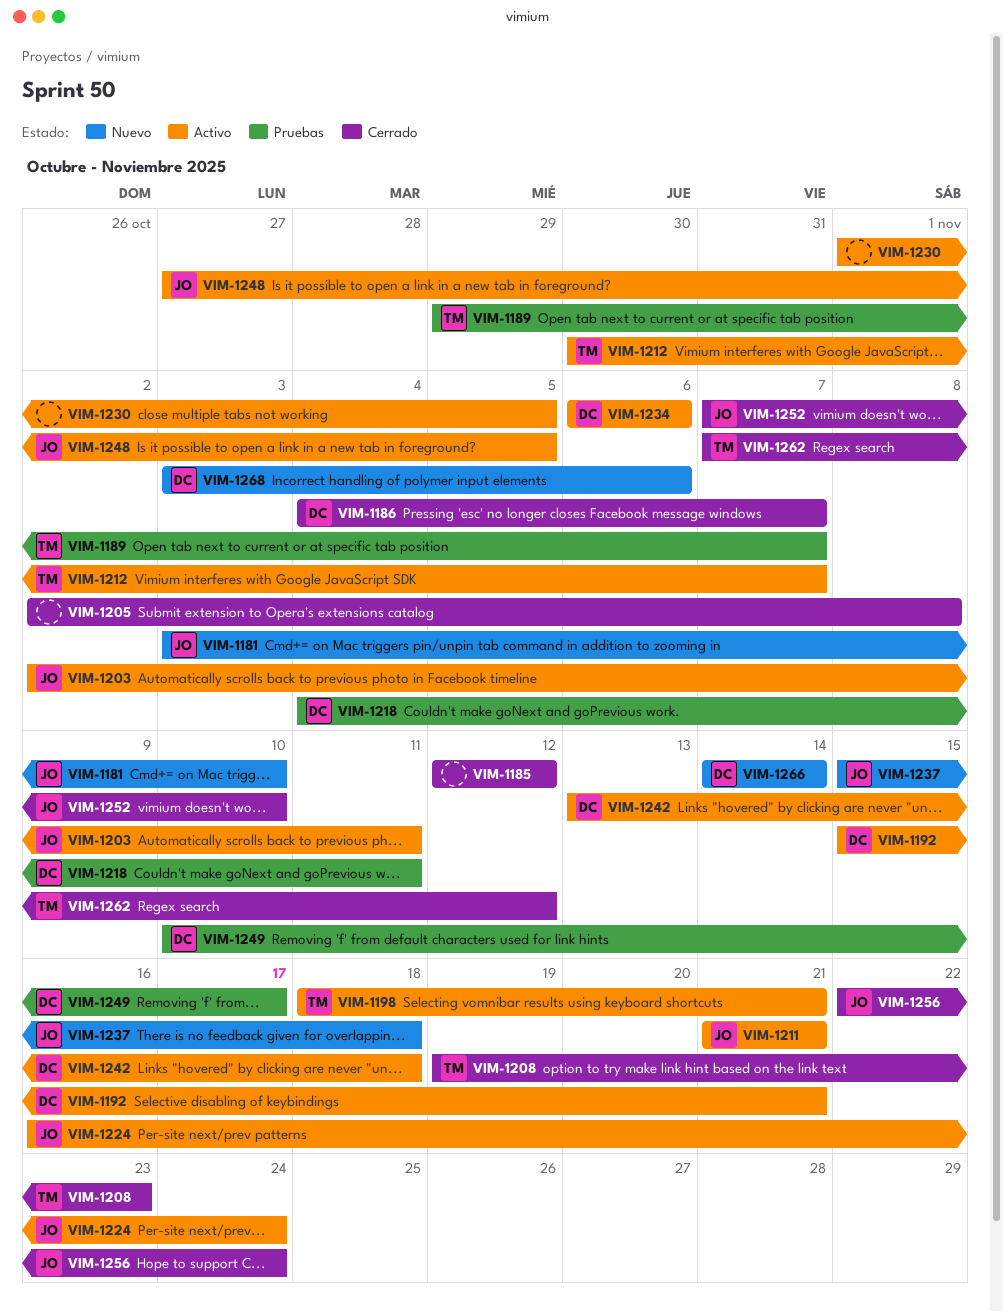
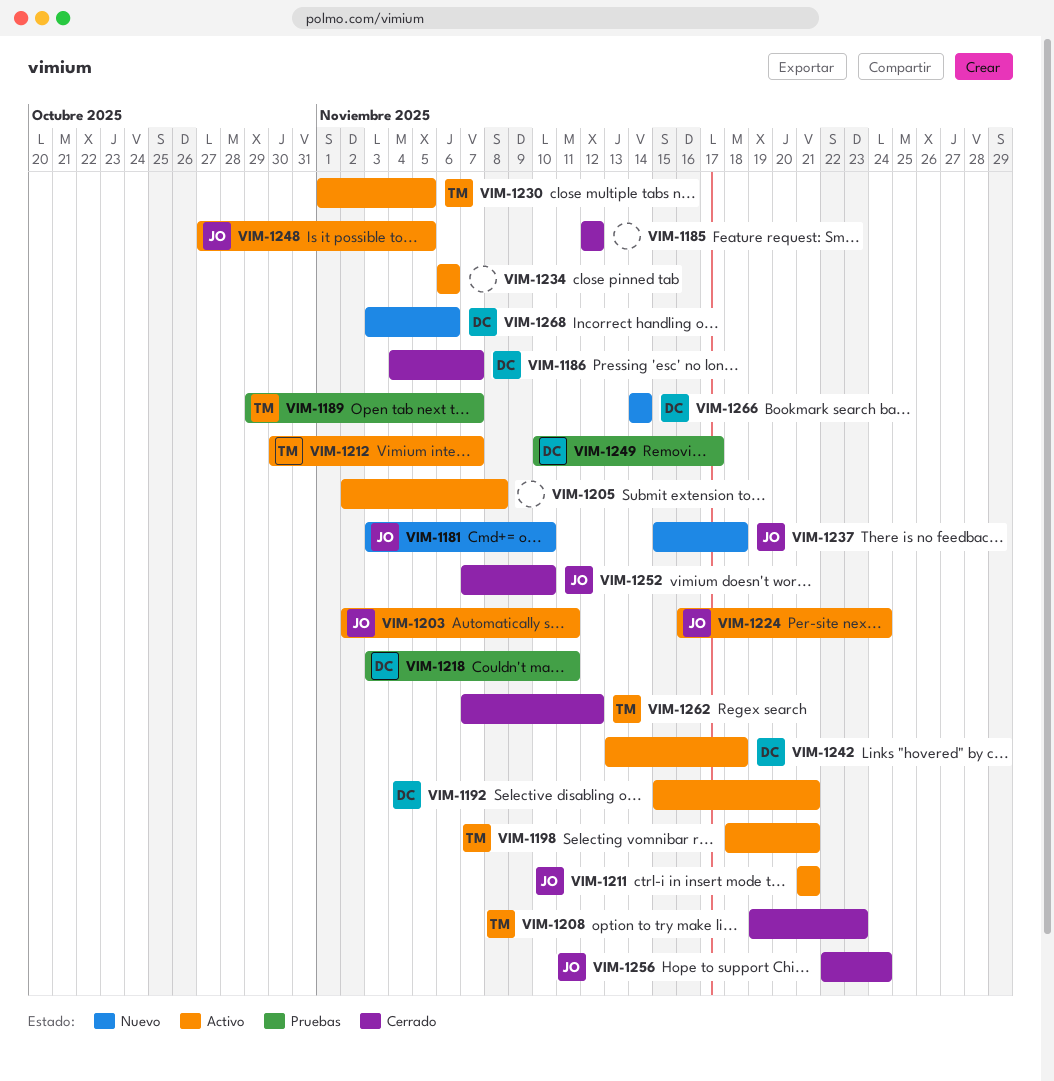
VIM-1205, status: Cerrado -> Activo
VIM-1218, start: Nov 4 -> Nov 3
VIM-1230, owner: none -> TM
VIM-1234, owner: DC -> none

